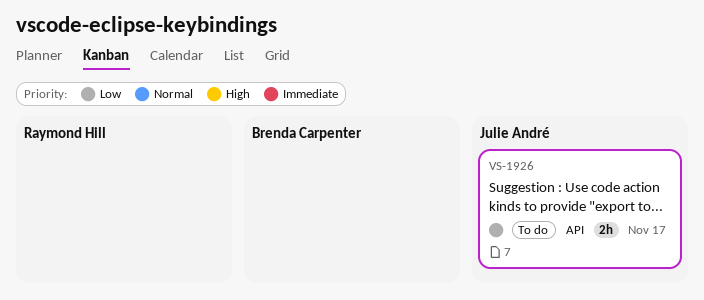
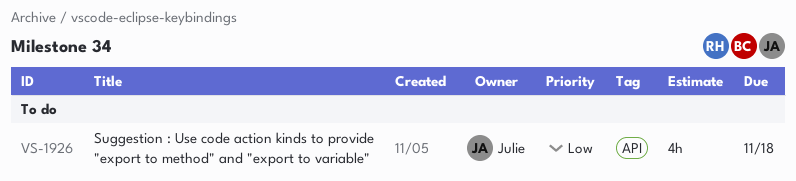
VS-1926, estimate: 2h -> 4h
VS-1926, due: Nov 17 -> Nov 18

